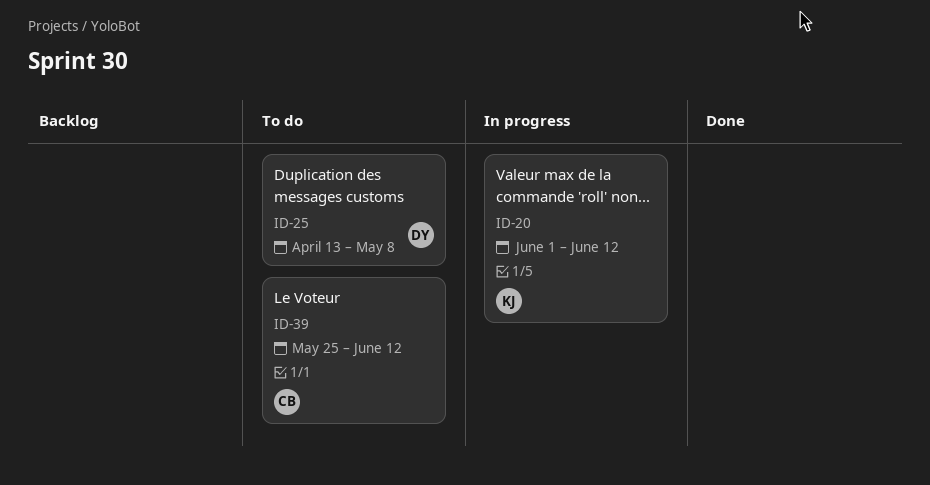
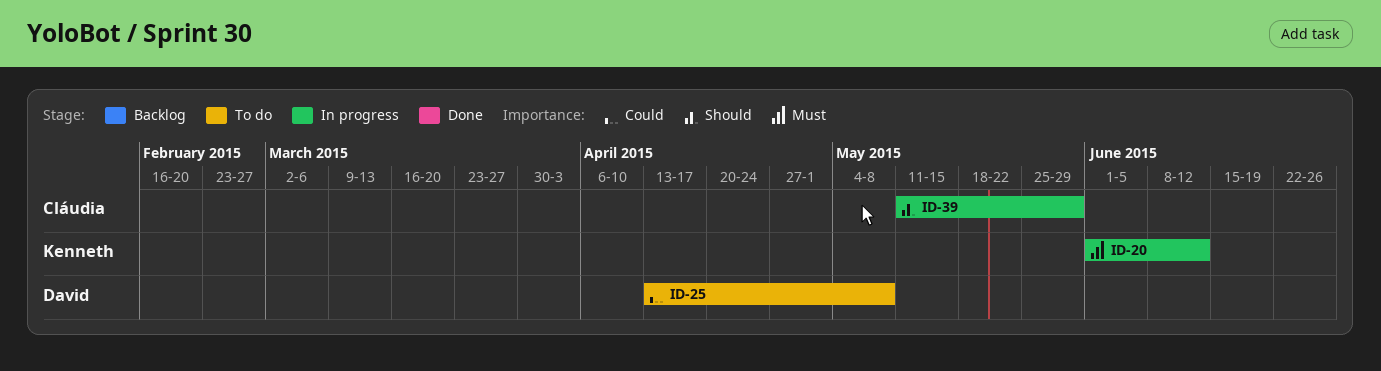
ID-39, status: To do -> In progress
ID-39, start: May 25 -> May 11
ID-39, due: Jun 12 -> May 29

